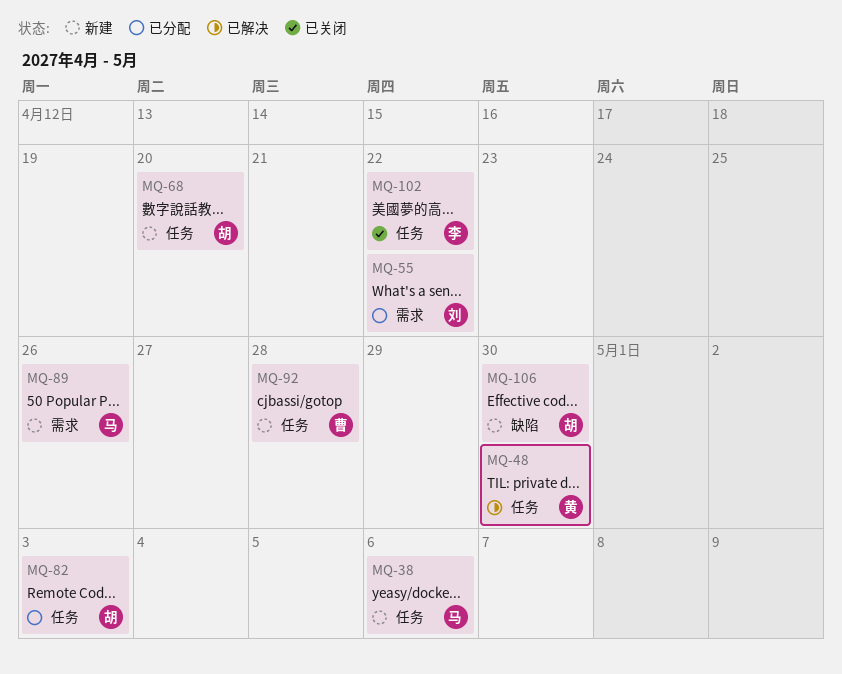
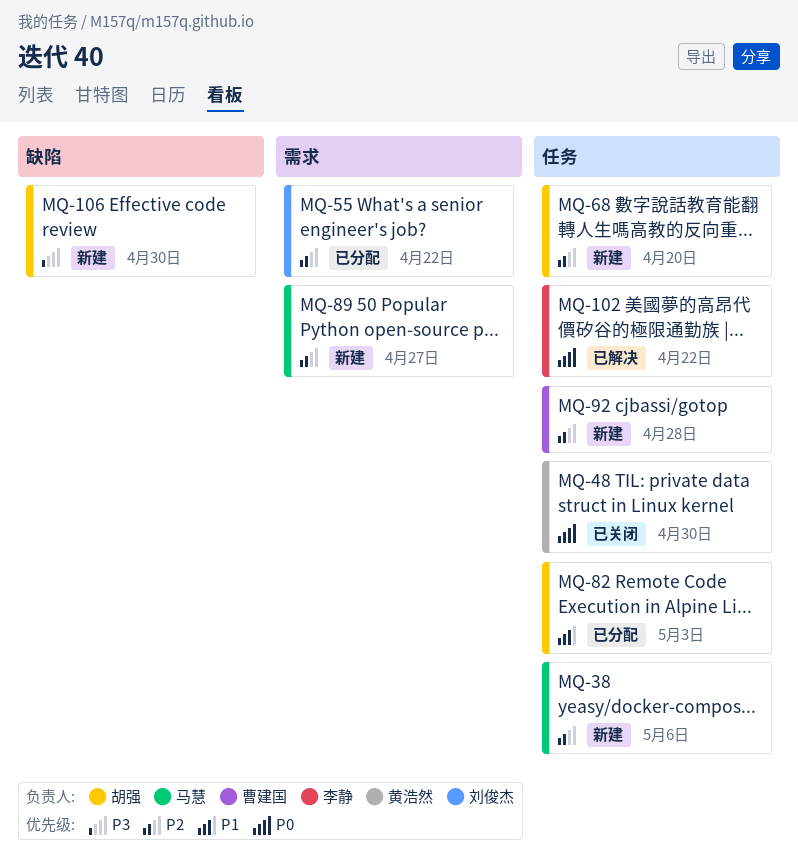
MQ-48, status: 已解决 -> 已关闭
MQ-89, due: Apr 26 -> Apr 27
MQ-102, status: 已关闭 -> 已解决

